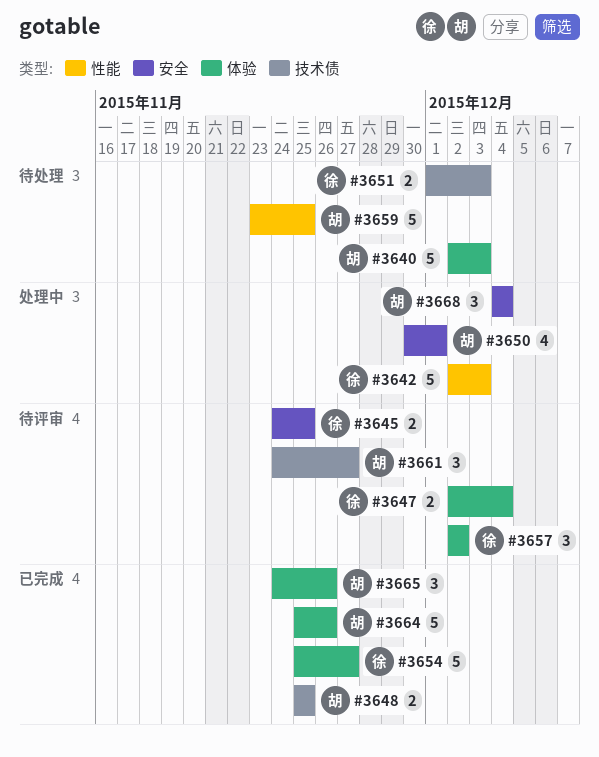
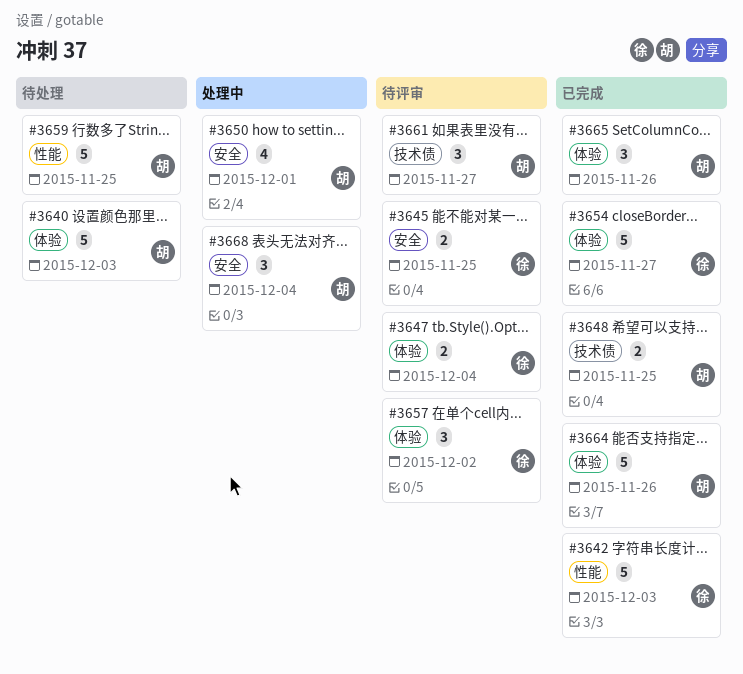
#3642, status: 处理中 -> 已完成
#3651: present -> none

